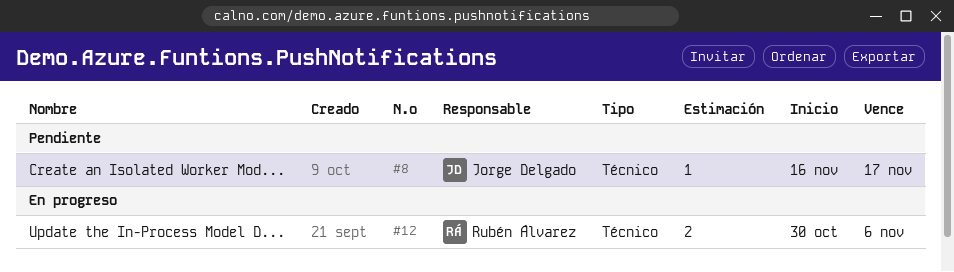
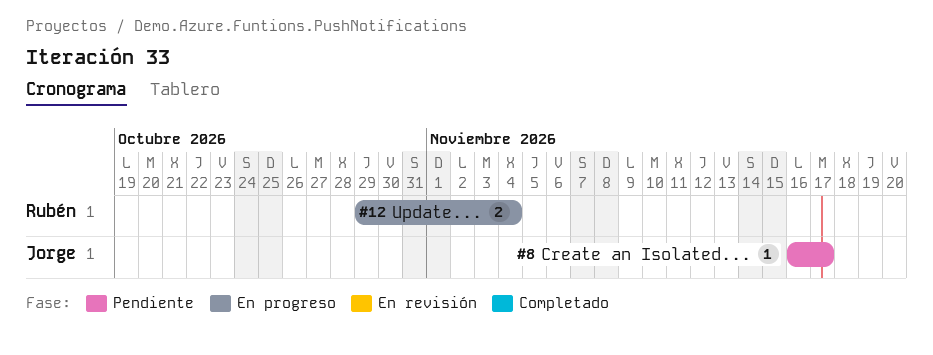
#12, start: Oct 30 -> Oct 29
#12, due: Nov 6 -> Nov 4

